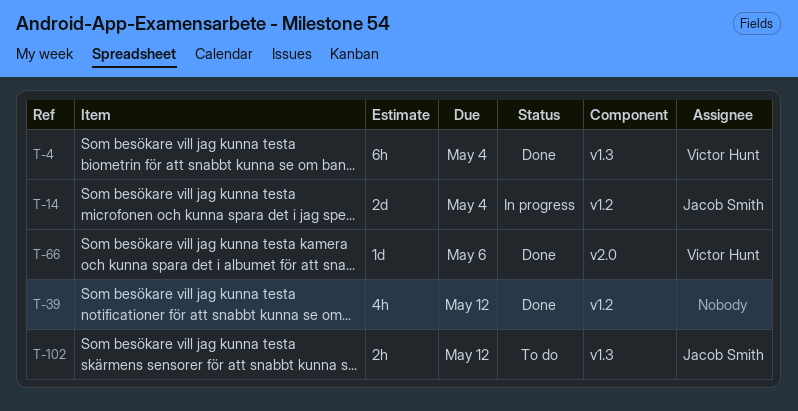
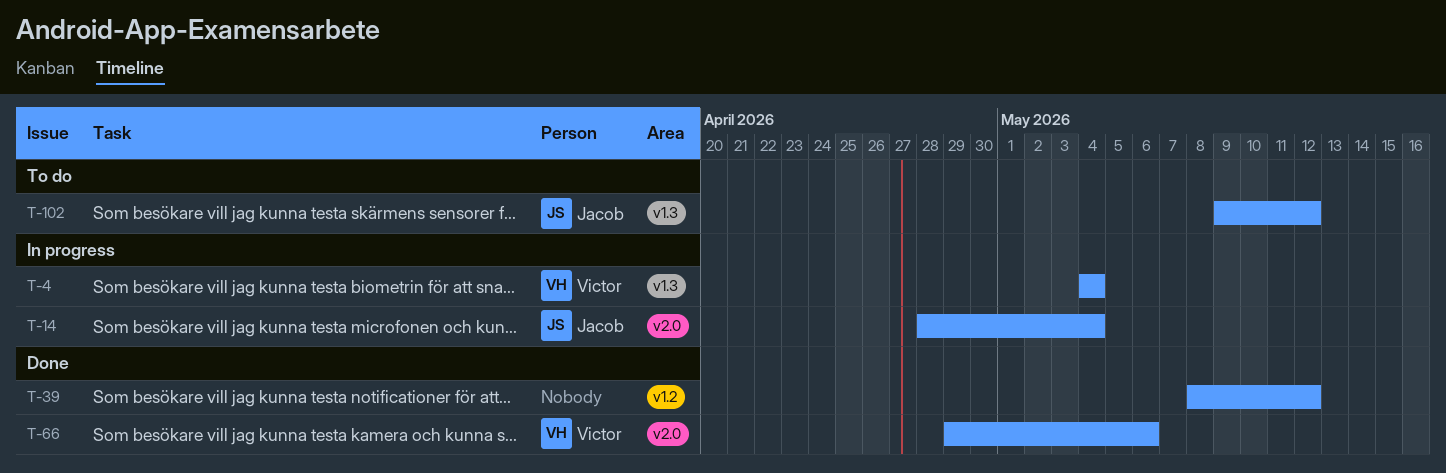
T-4, status: Done -> In progress
T-14, label: v1.2 -> v2.0

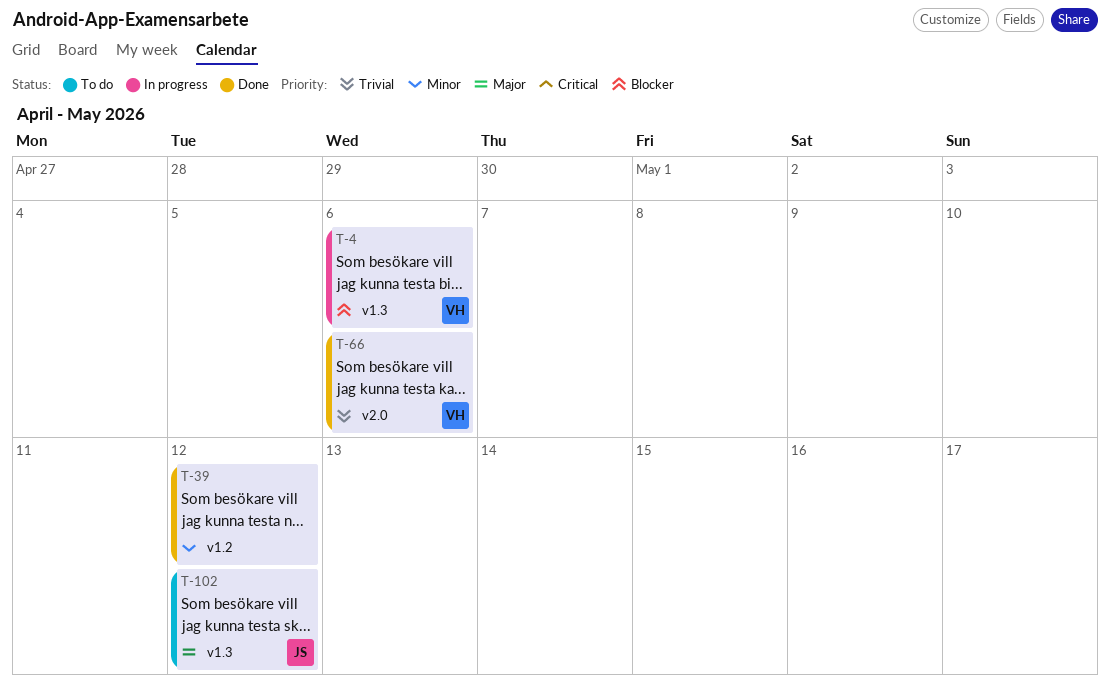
T-4, due: May 4 -> May 6
T-14: present -> none

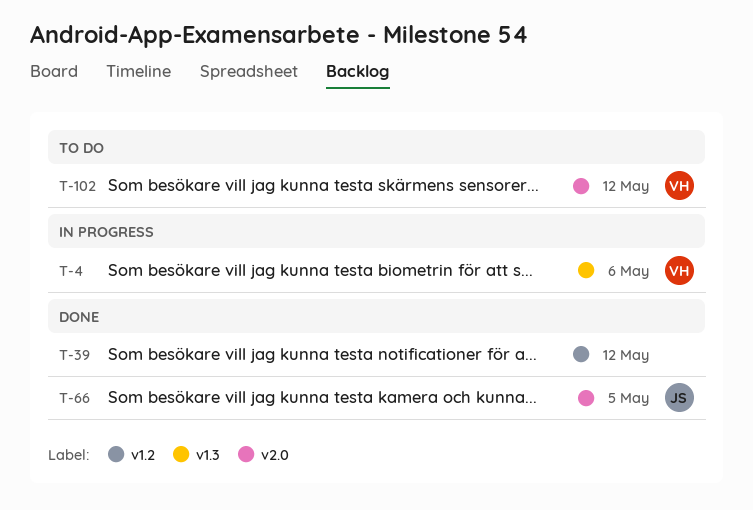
T-66, owner: VH -> JS
T-66, due: May 6 -> May 5
T-102, owner: JS -> VH
T-102, label: v1.3 -> v2.0

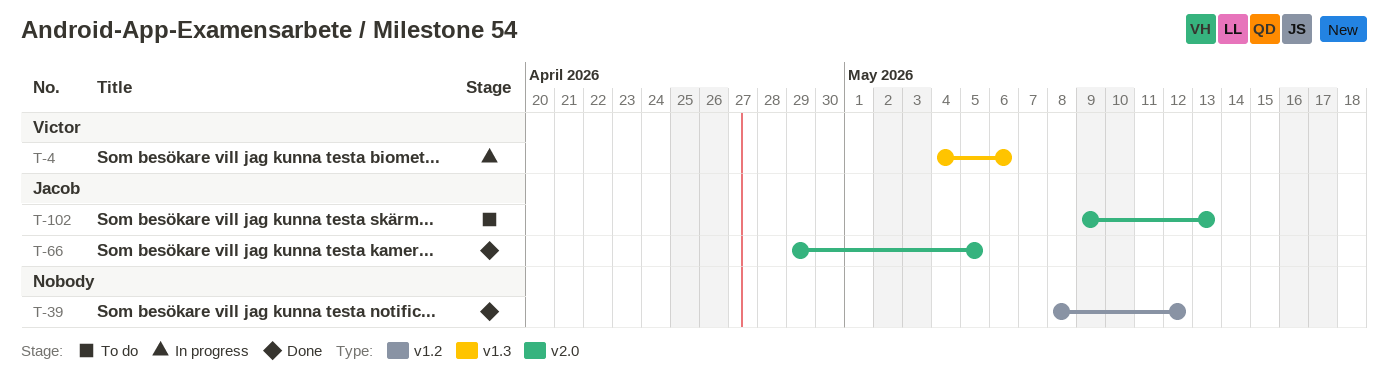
T-102, owner: Victor -> Jacob
T-102, due: May 12 -> May 13

